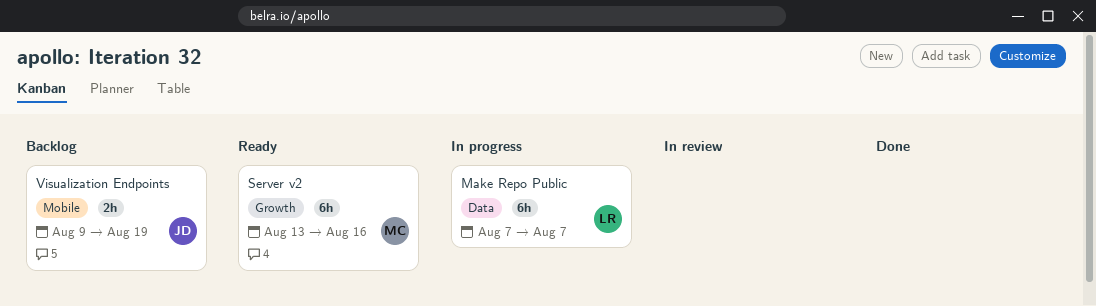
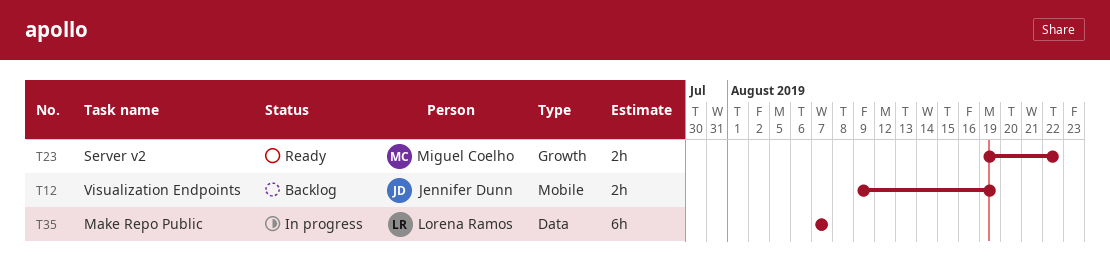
Server v2, estimate: 6h -> 2h
Server v2, start: Aug 13 -> Aug 19
Server v2, due: Aug 16 -> Aug 22

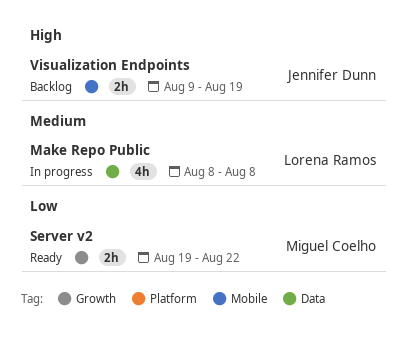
Make Repo Public, estimate: 6h -> 4h
Make Repo Public, start: Aug 7 -> Aug 8
Make Repo Public, due: Aug 7 -> Aug 8

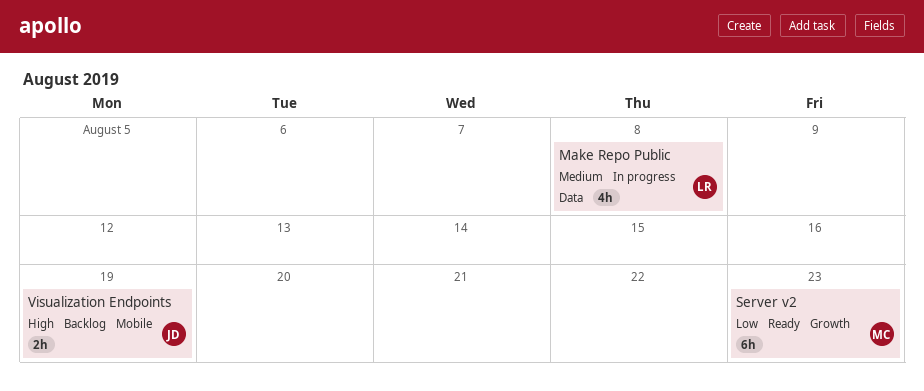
Server v2, estimate: 2h -> 6h
Server v2, due: Aug 22 -> Aug 23

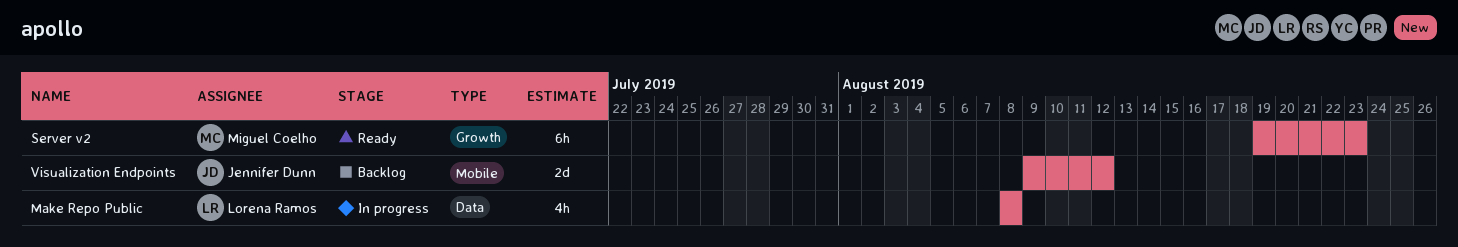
Visualization Endpoints, estimate: 2h -> 2d
Visualization Endpoints, due: Aug 19 -> Aug 12

